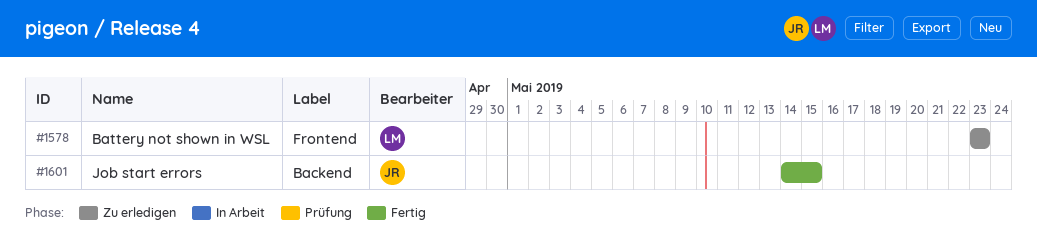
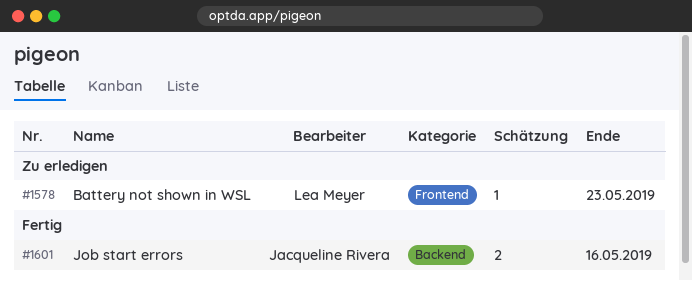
#1601, due: May 15 -> May 16

